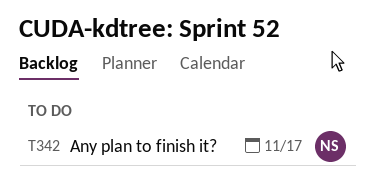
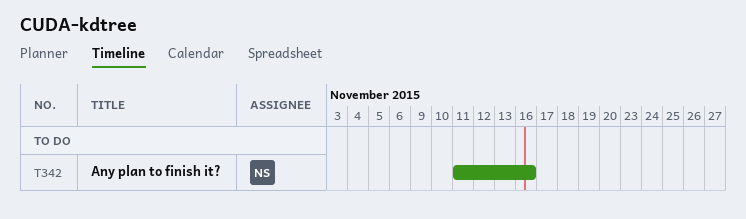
T342, due: Nov 17 -> Nov 16

